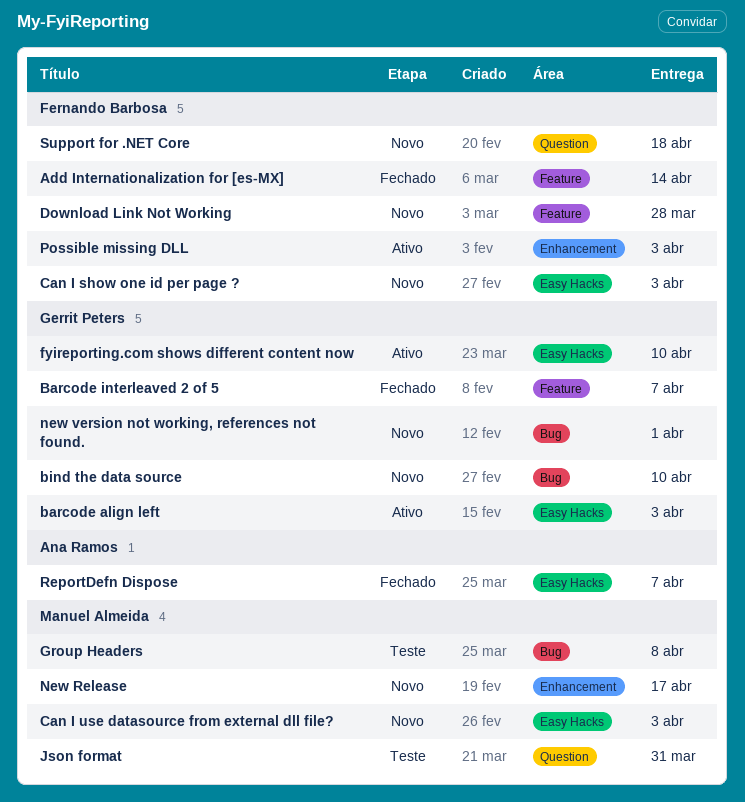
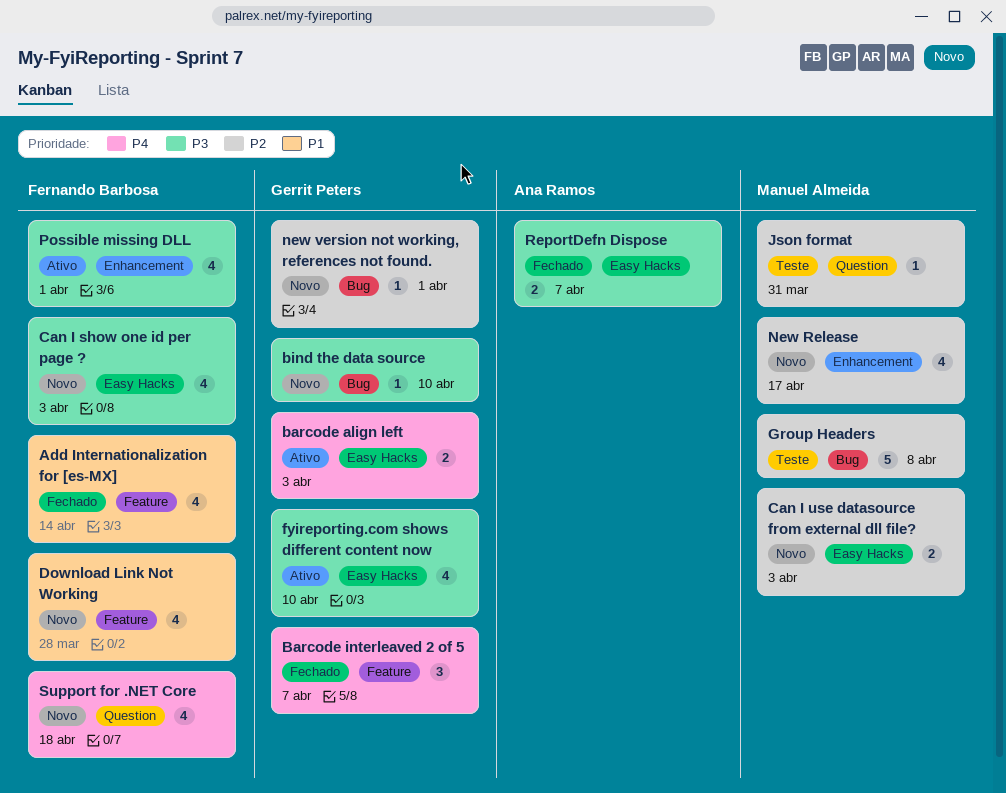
Possible missing DLL, due: Apr 3 -> Apr 1

